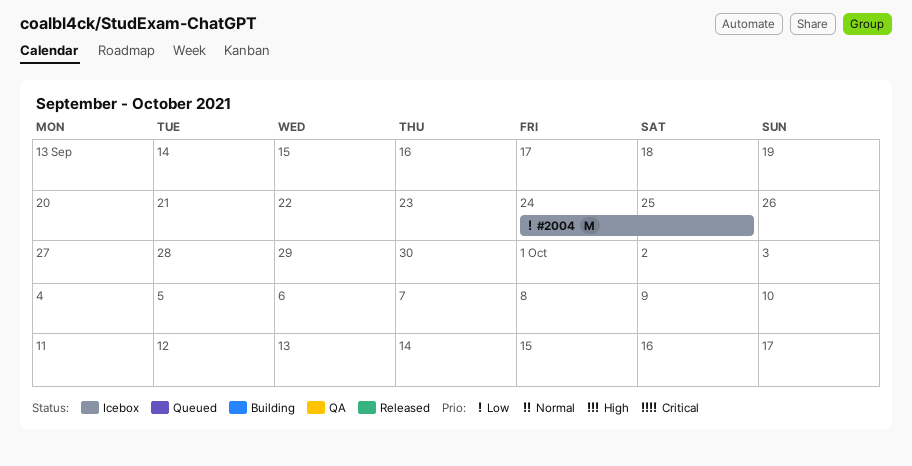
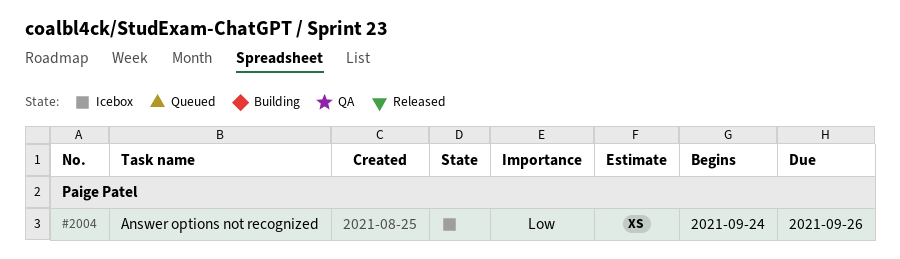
#2004, estimate: M -> XS
#2004, due: Sep 25 -> Sep 26

